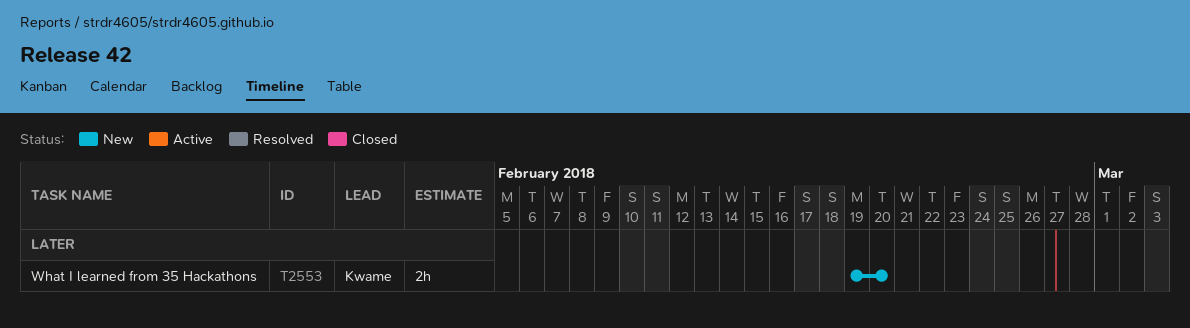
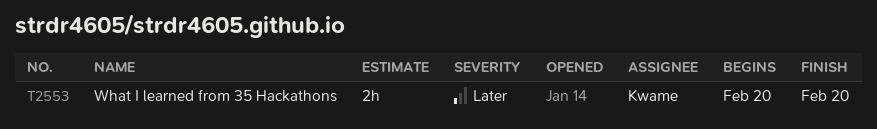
T2553, start: Feb 19 -> Feb 20

